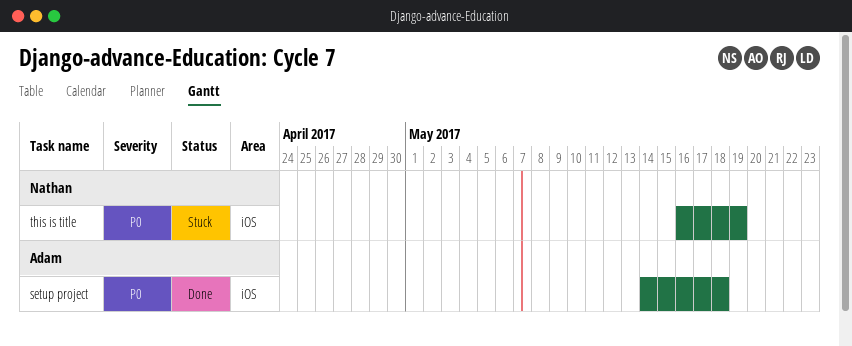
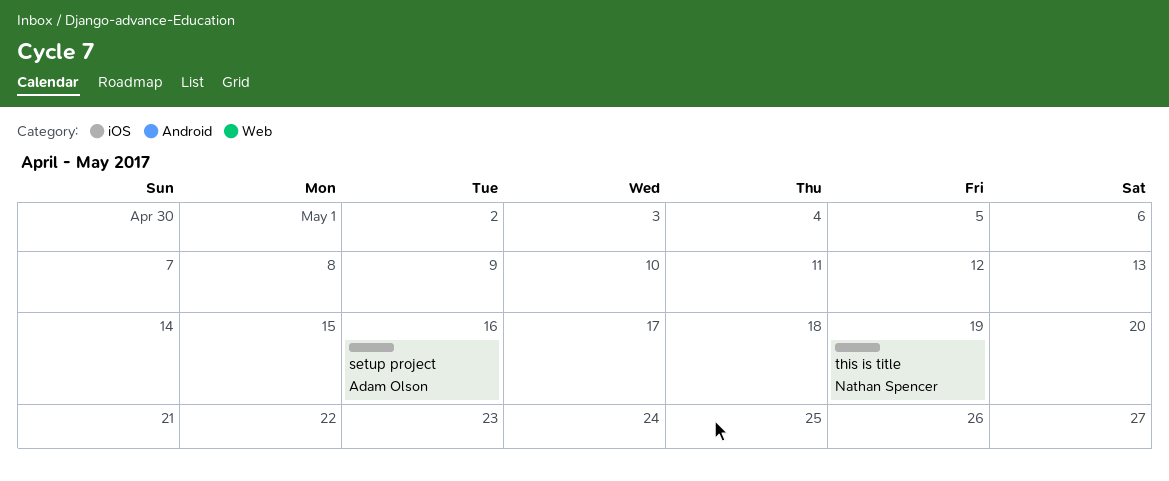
setup project, due: May 18 -> May 16

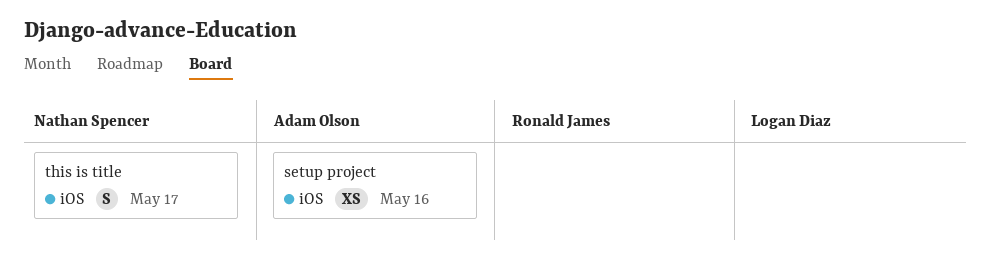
this is title, due: May 19 -> May 17

